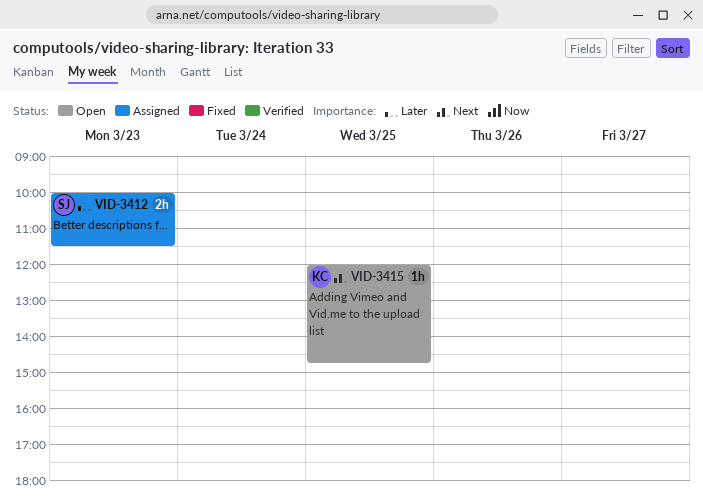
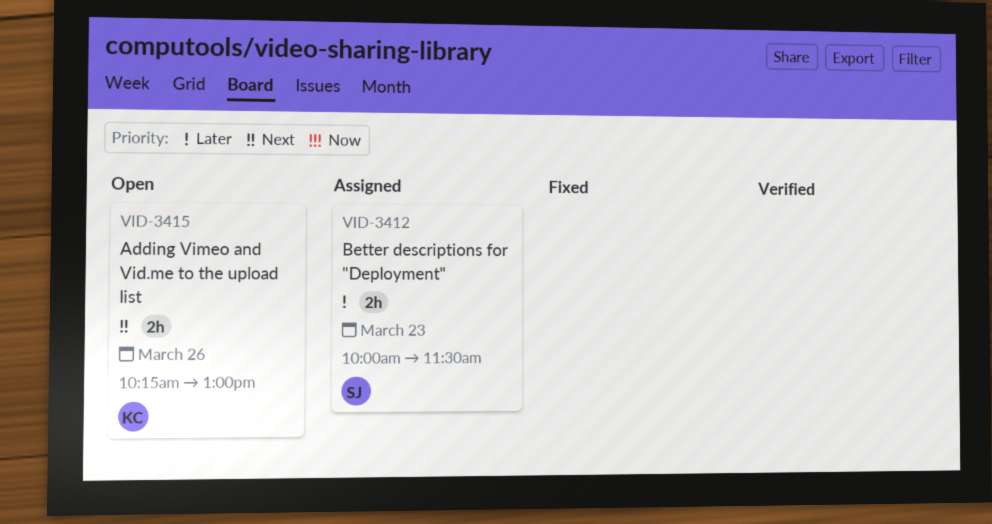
VID-3415, estimate: 1h -> 2h
VID-3415, day: Mar 25 -> Mar 26
VID-3415, begins: 12:00 -> 10:15
VID-3415, ends: 14:45 -> 13:00

